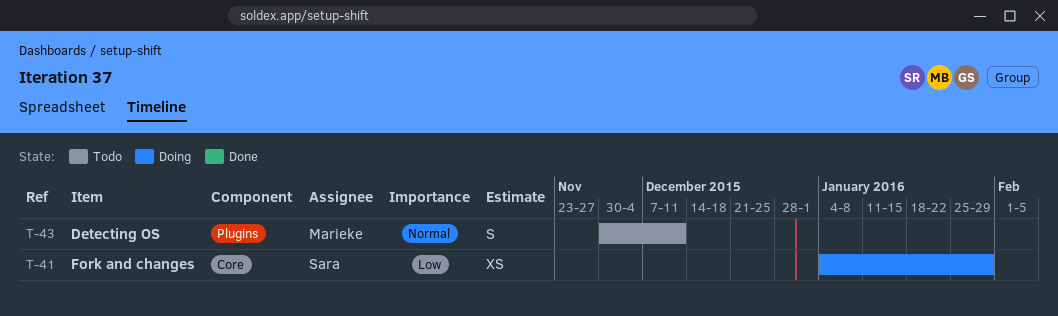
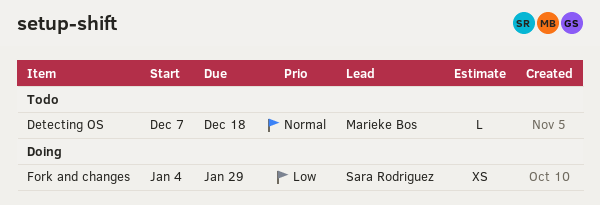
Detecting OS, estimate: S -> L
Detecting OS, start: Nov 30 -> Dec 7
Detecting OS, due: Dec 11 -> Dec 18

